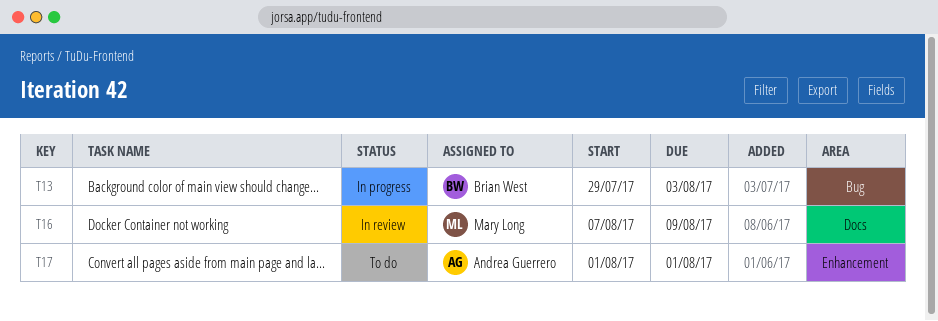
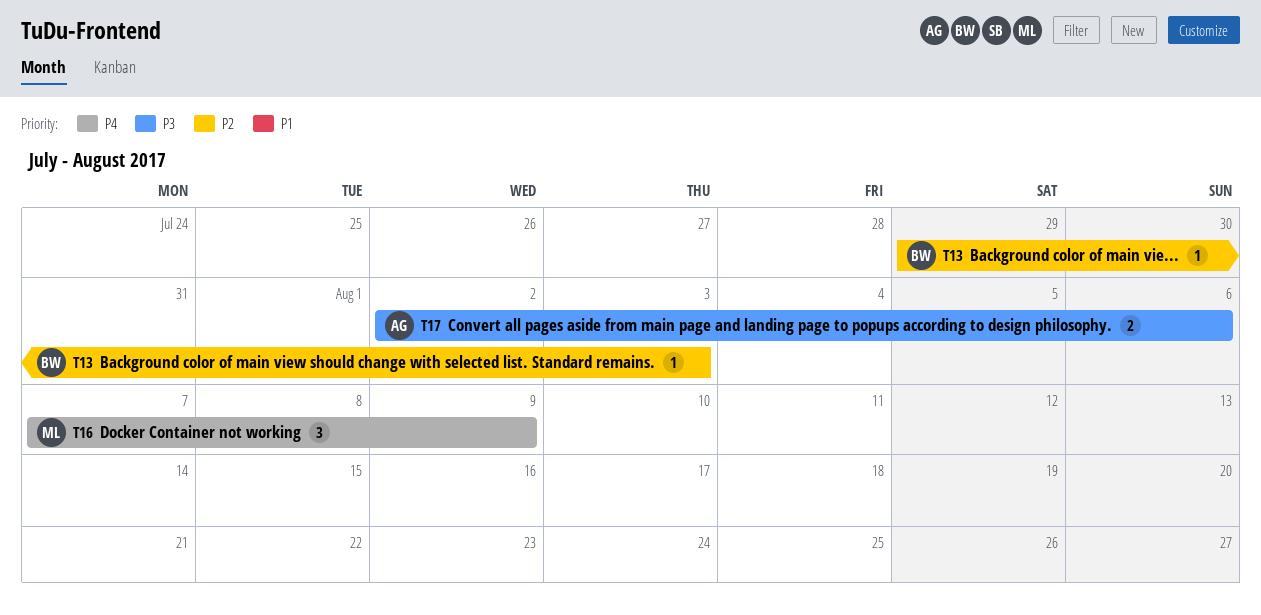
T17, start: Aug 1 -> Aug 2
T17, due: Aug 1 -> Aug 6

